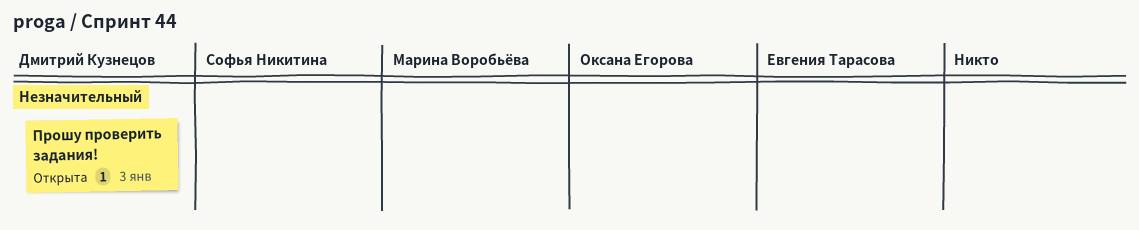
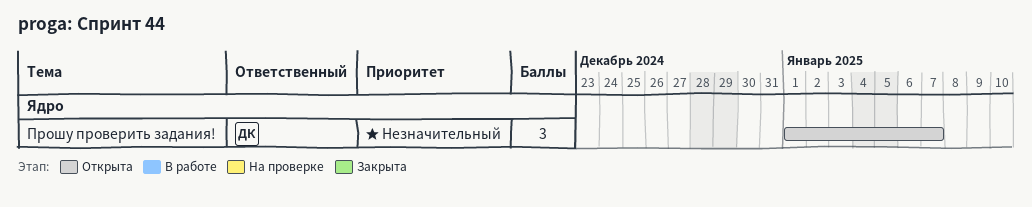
Прошу проверить задания!, estimate: 1 -> 3
Прошу проверить задания!, due: Jan 3 -> Jan 7

